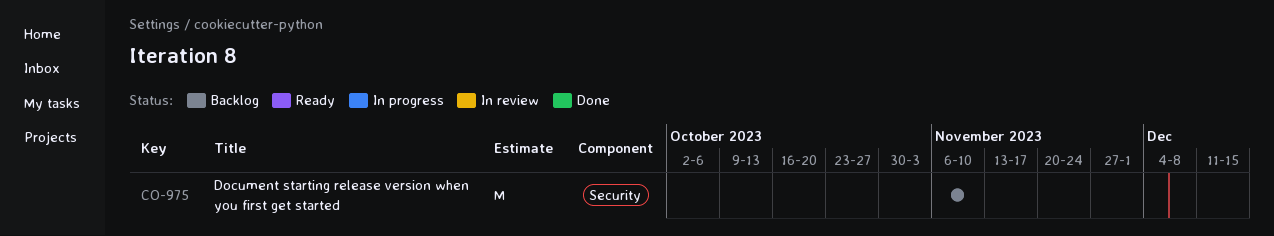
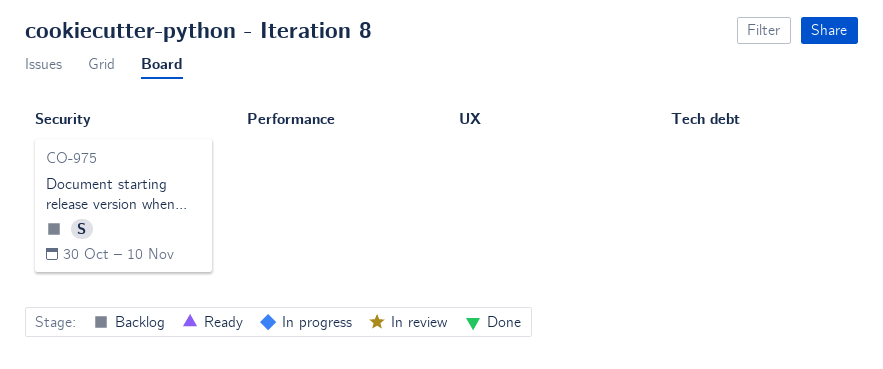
CO-975, estimate: M -> S
CO-975, start: Nov 6 -> Oct 30

